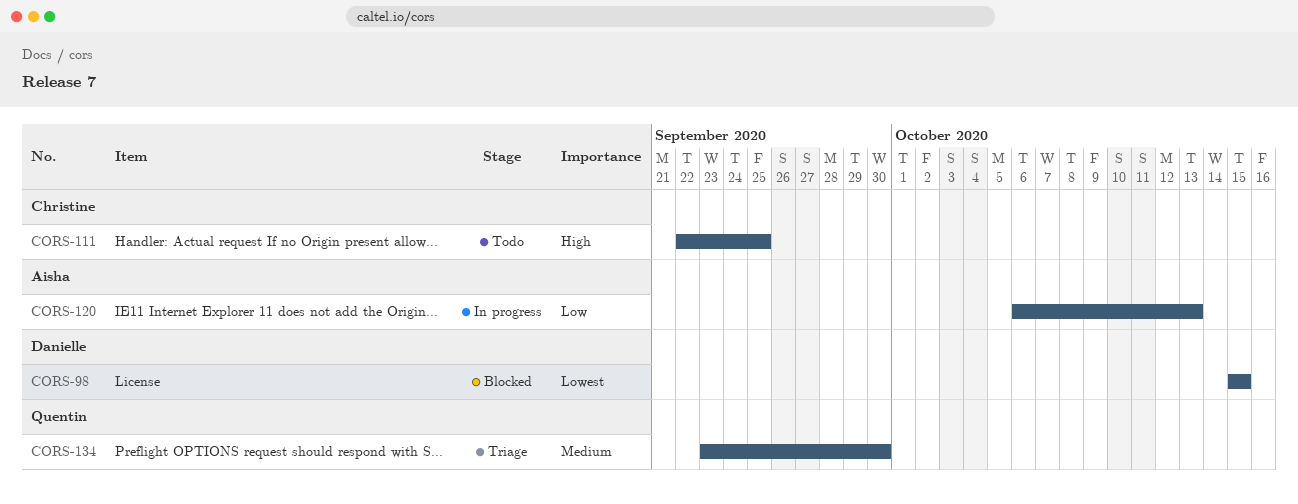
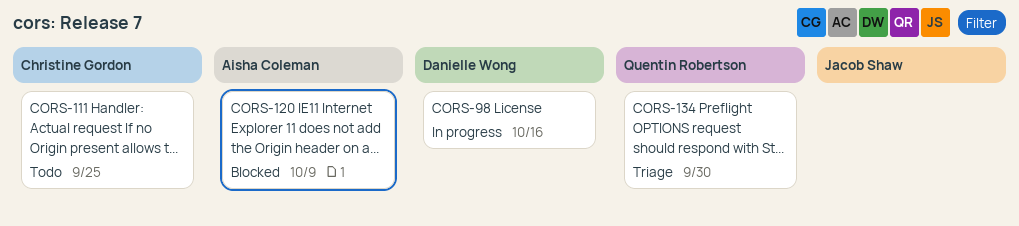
CORS-98, status: Blocked -> In progress
CORS-98, due: Oct 15 -> Oct 16
CORS-120, status: In progress -> Blocked
CORS-120, due: Oct 13 -> Oct 9

